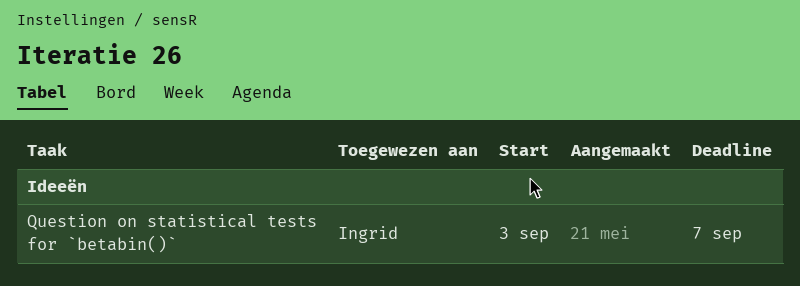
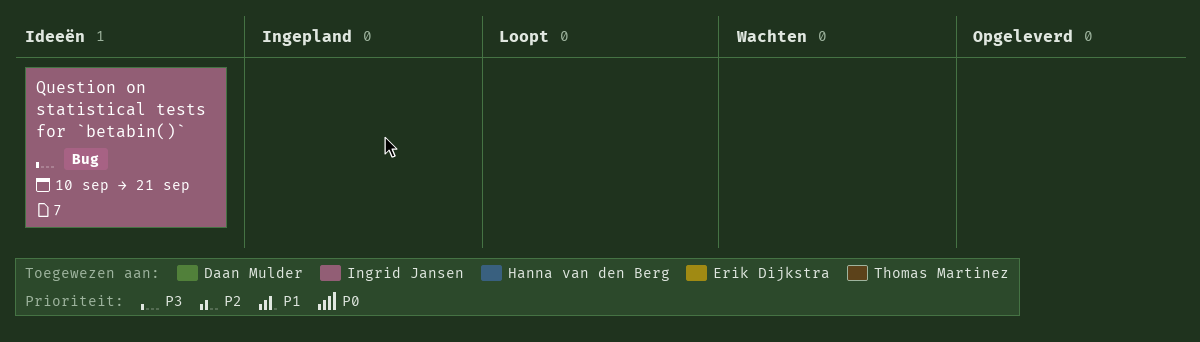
Question on statistical tests for `betabin()`, start: Sep 3 -> Sep 10
Question on statistical tests for `betabin()`, due: Sep 7 -> Sep 21

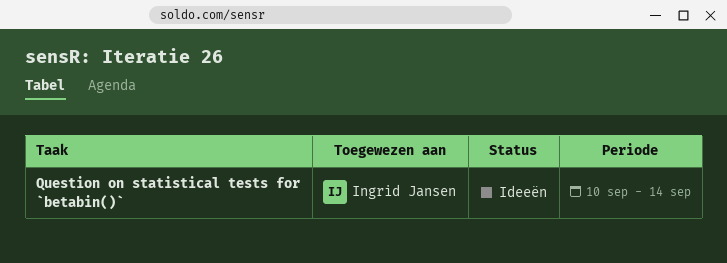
Question on statistical tests for `betabin()`, due: Sep 21 -> Sep 14

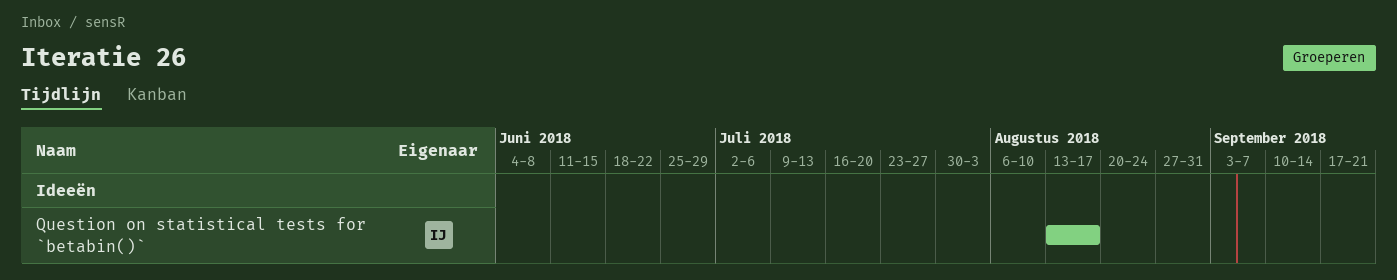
Question on statistical tests for `betabin()`, start: Sep 10 -> Aug 13
Question on statistical tests for `betabin()`, due: Sep 14 -> Aug 17

